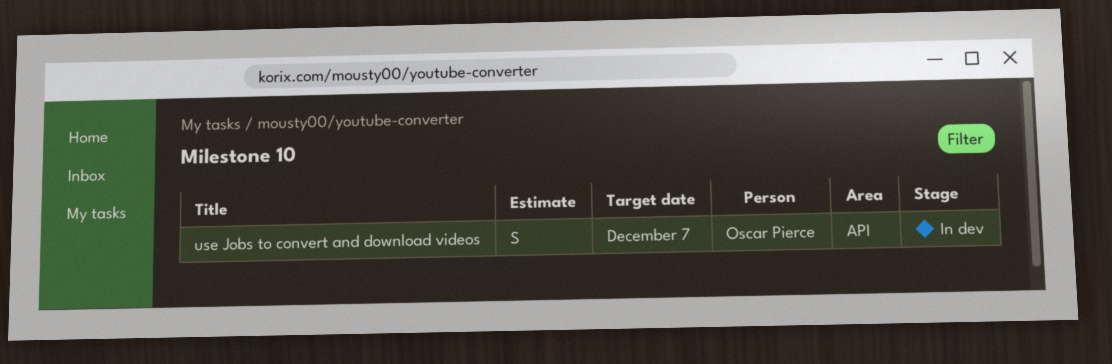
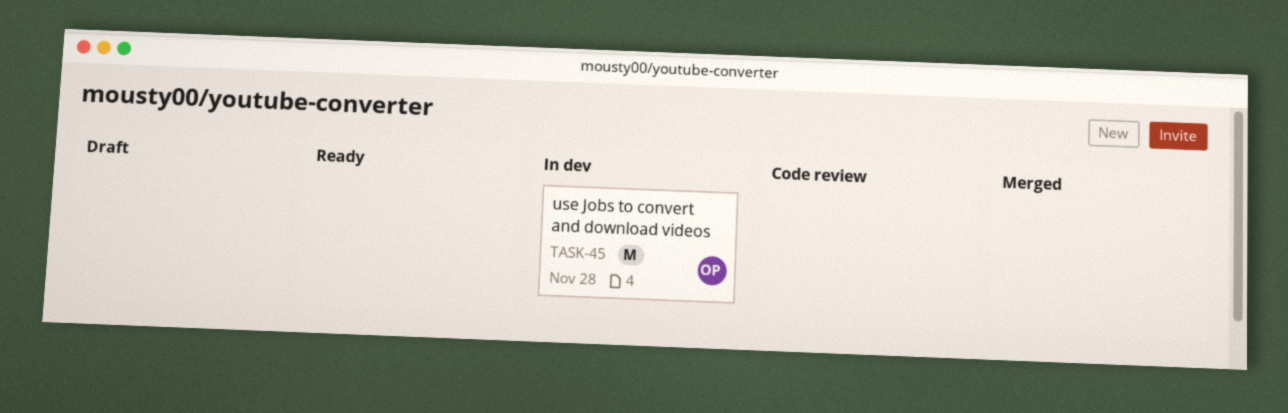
use Jobs to convert and download videos, estimate: S -> M
use Jobs to convert and download videos, due: Dec 7 -> Nov 28

